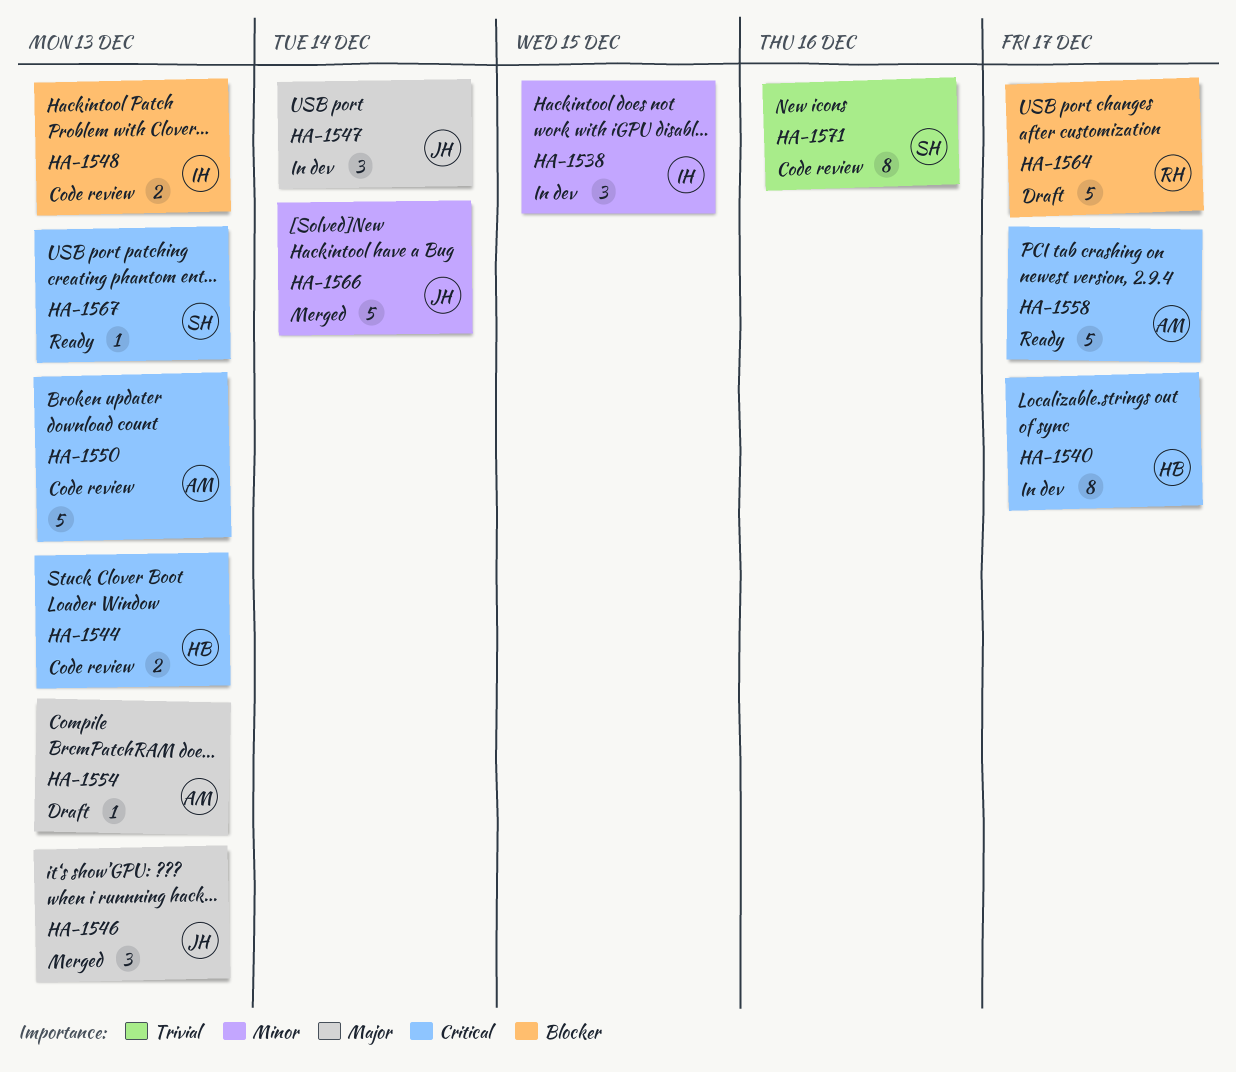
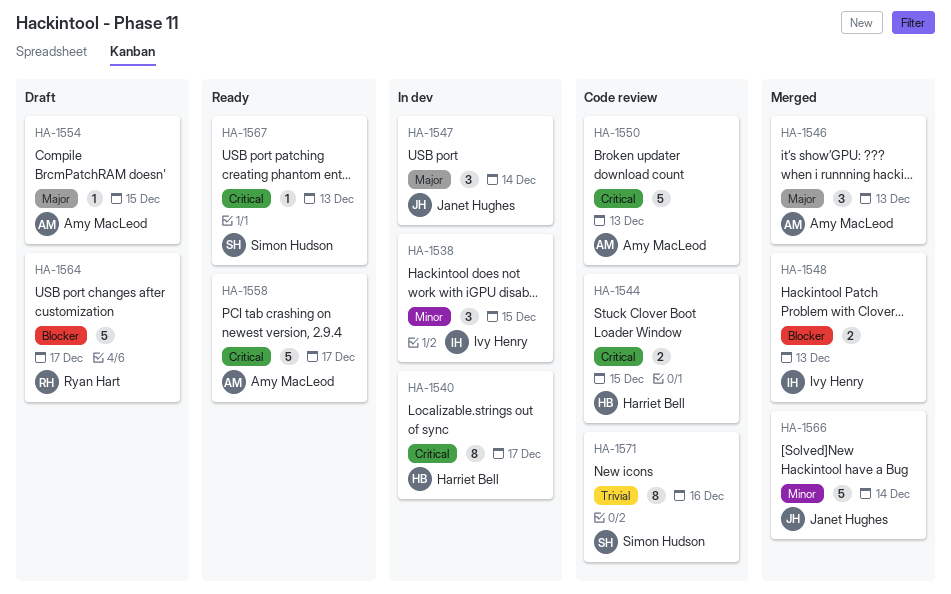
HA-1544, due: Dec 13 -> Dec 15
HA-1546, owner: Janet Hughes -> Amy MacLeod
HA-1548, status: Code review -> Merged
HA-1554, due: Dec 13 -> Dec 15

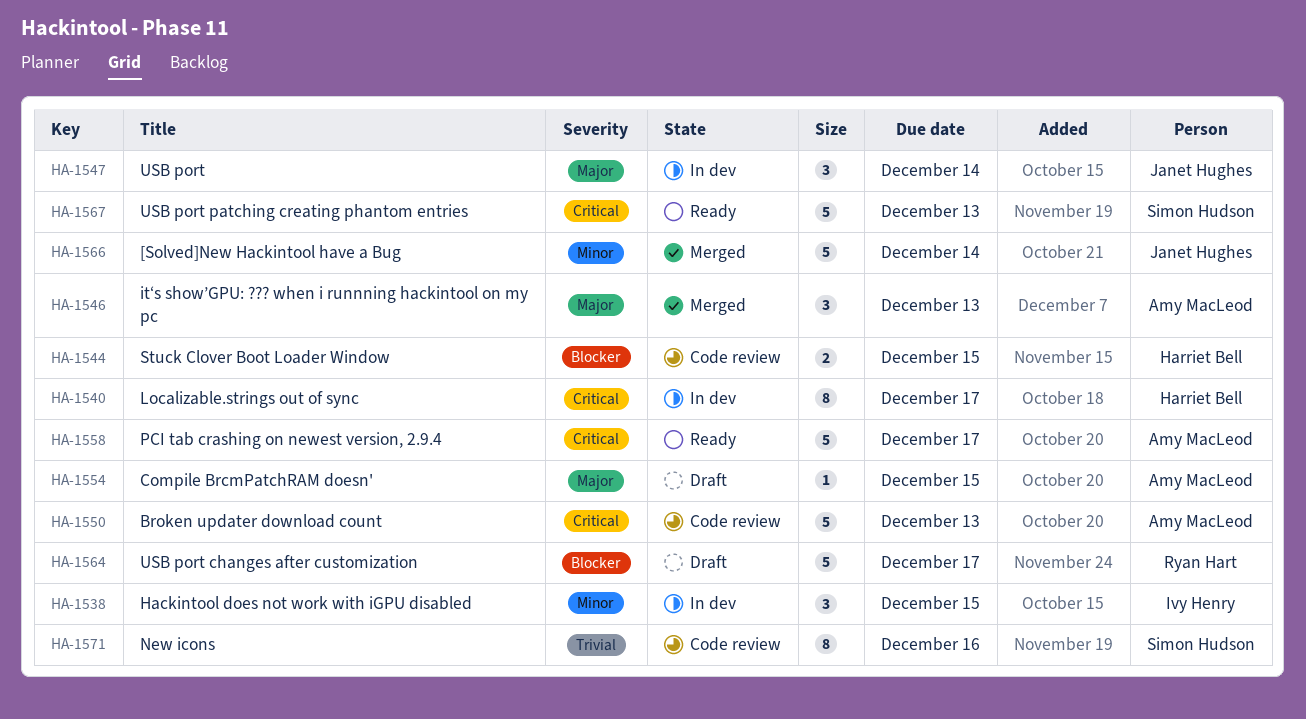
HA-1544, priority: Critical -> Blocker
HA-1548: present -> none
HA-1567, estimate: 1 -> 5

